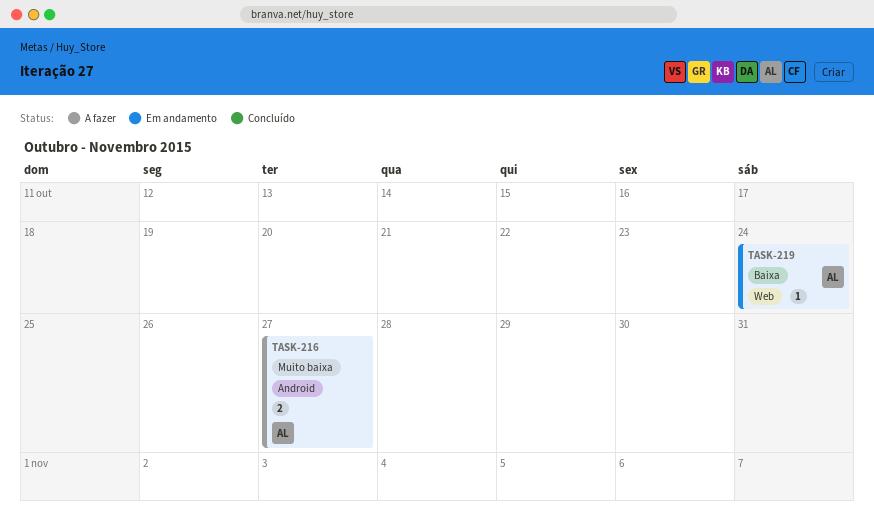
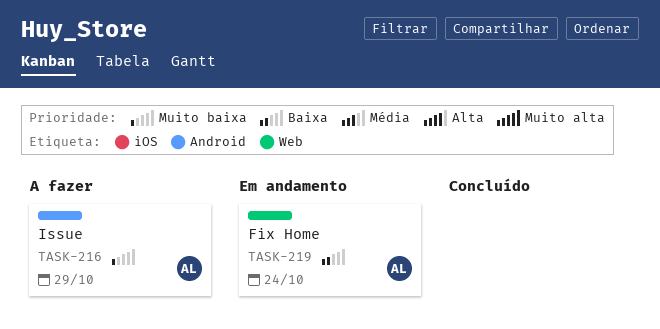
TASK-216, due: Oct 27 -> Oct 29

